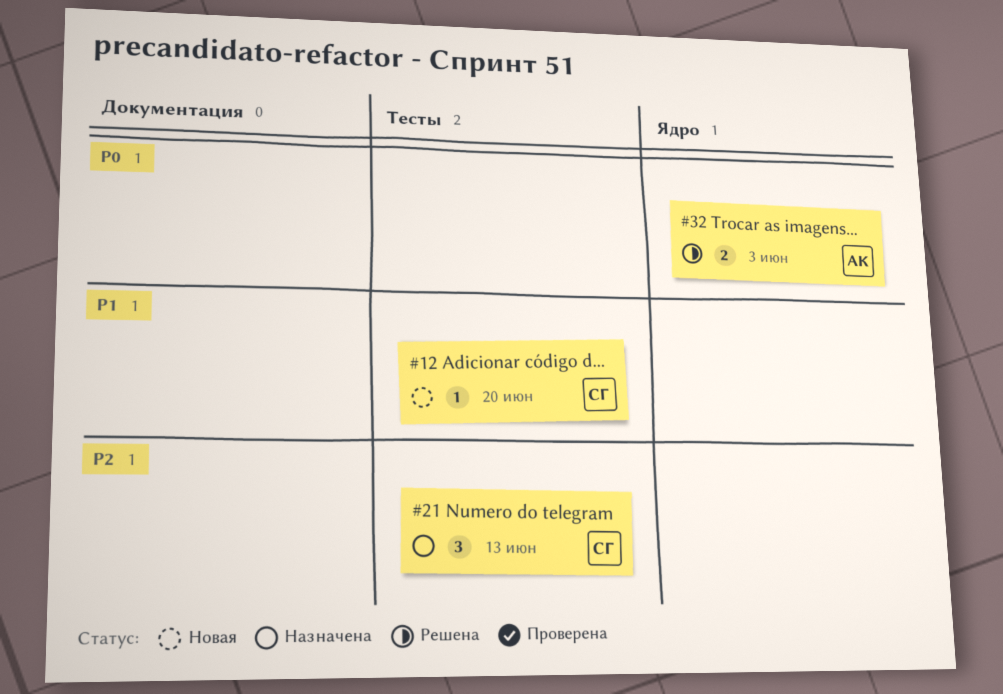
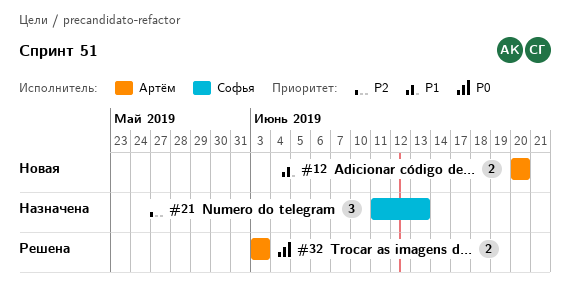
#12, owner: Софья -> Артём
#12, estimate: 1 -> 2

